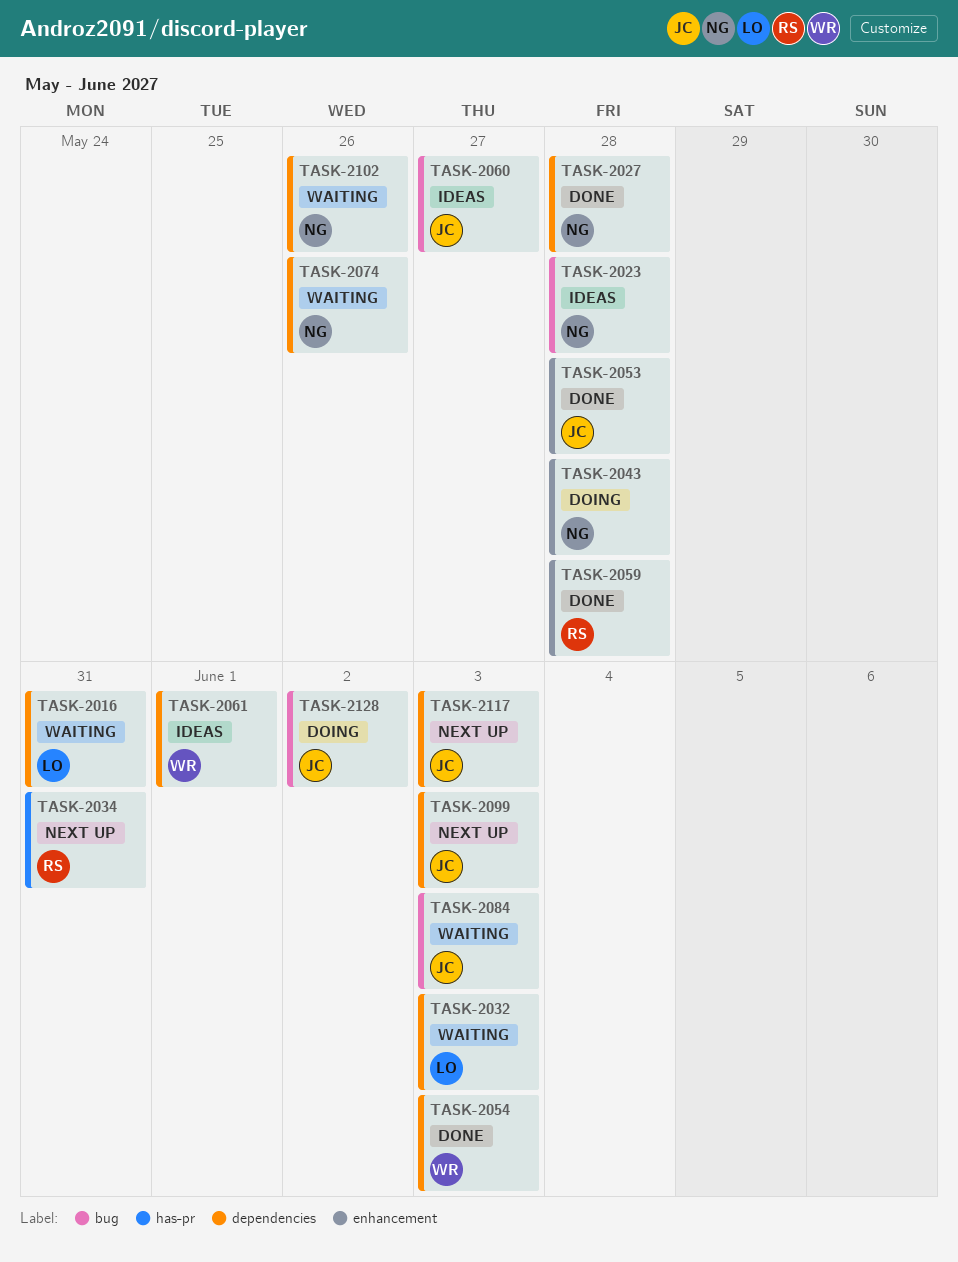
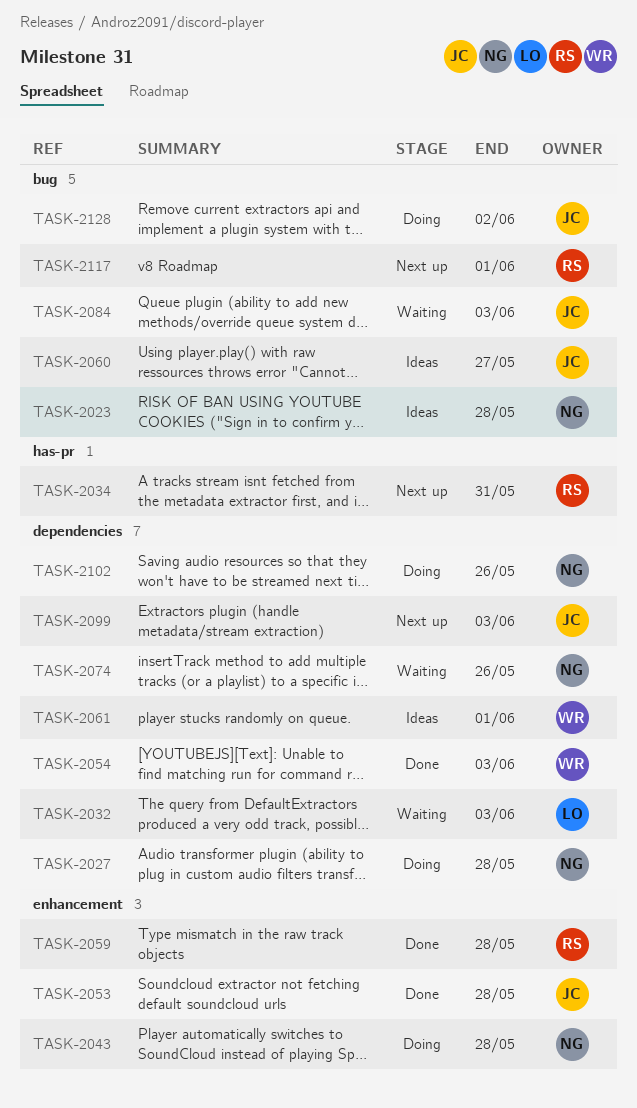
TASK-2016: present -> none
TASK-2027, status: Done -> Doing
TASK-2102, status: Waiting -> Doing
TASK-2117, owner: JC -> RS
TASK-2117, label: dependencies -> bug
TASK-2117, due: Jun 3 -> Jun 1

